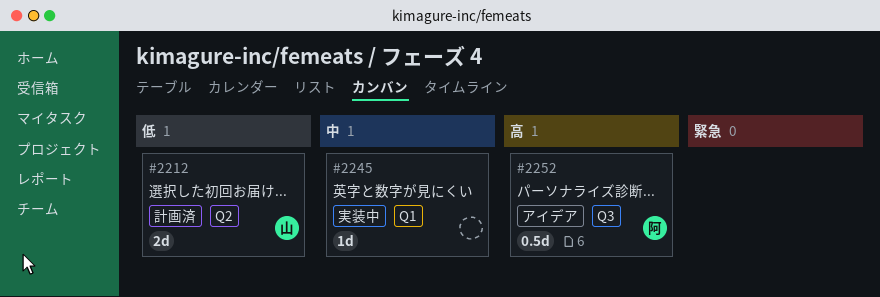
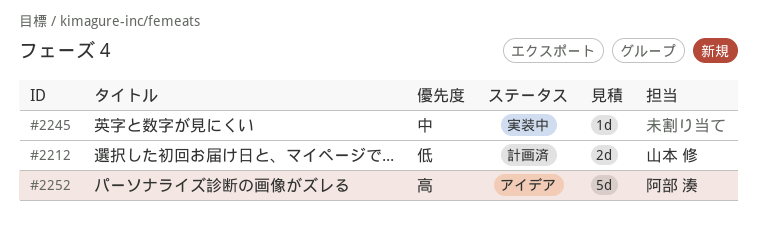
#2252, estimate: 0.5d -> 5d

